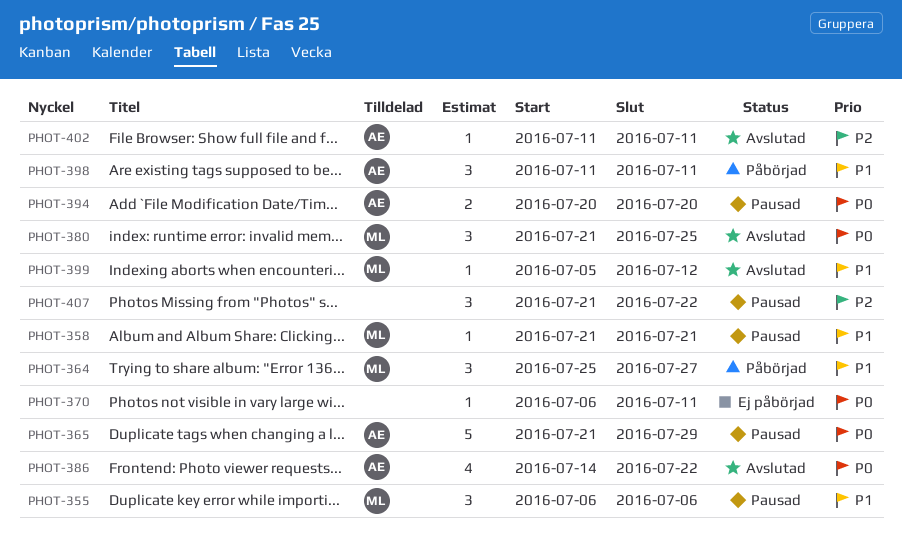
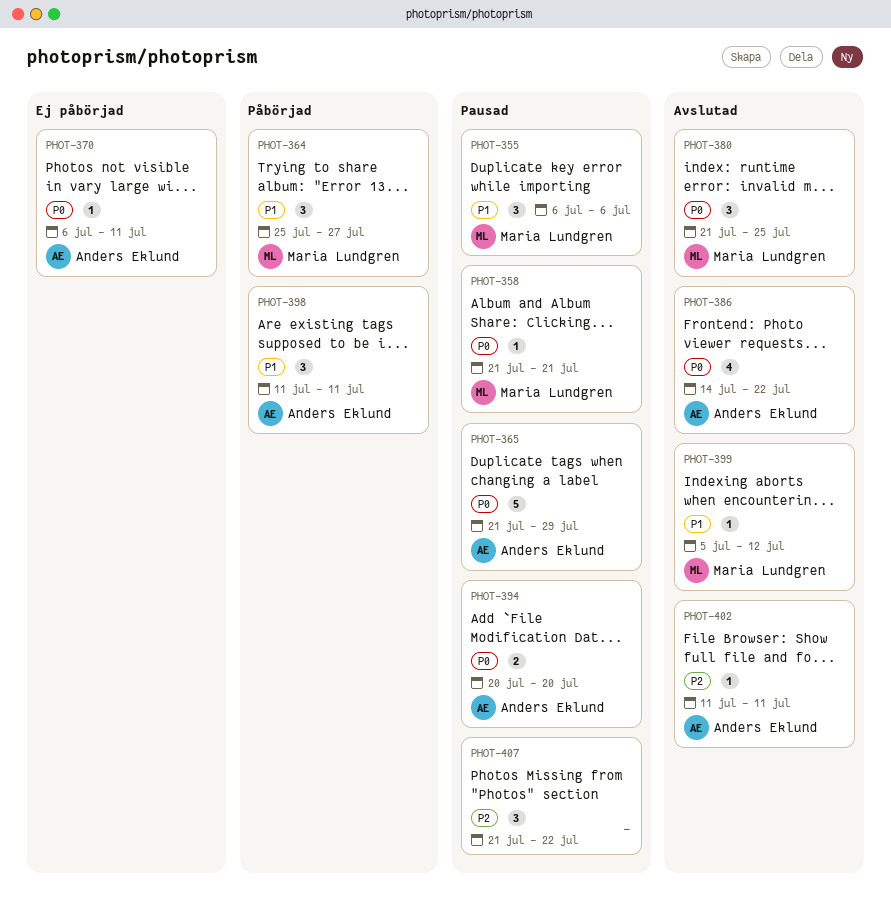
PHOT-358, priority: P1 -> P0
PHOT-370, owner: none -> Anders Eklund

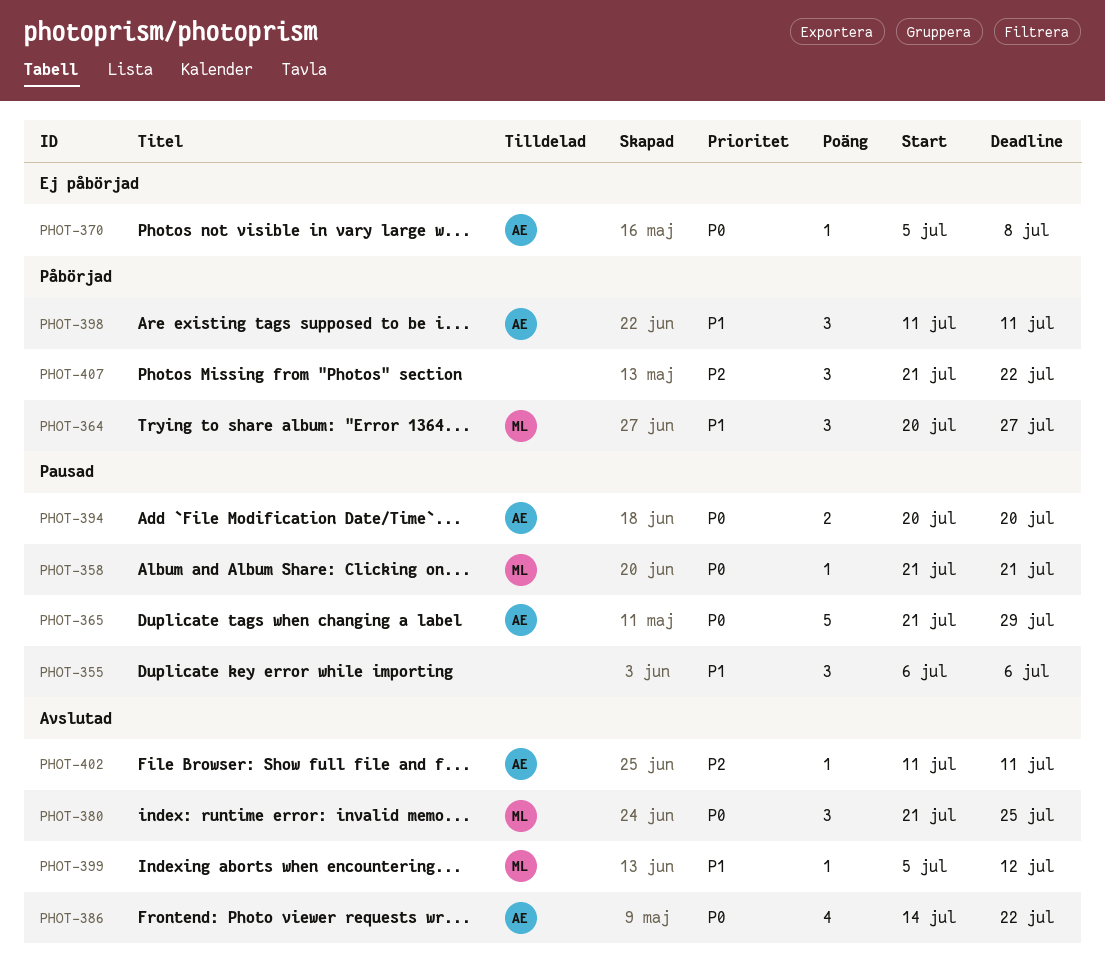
PHOT-355, owner: Maria Lundgren -> none
PHOT-364, start: Jul 25 -> Jul 20
PHOT-370, start: Jul 6 -> Jul 5
PHOT-370, due: Jul 11 -> Jul 8
PHOT-407, status: Pausad -> Påbörjad

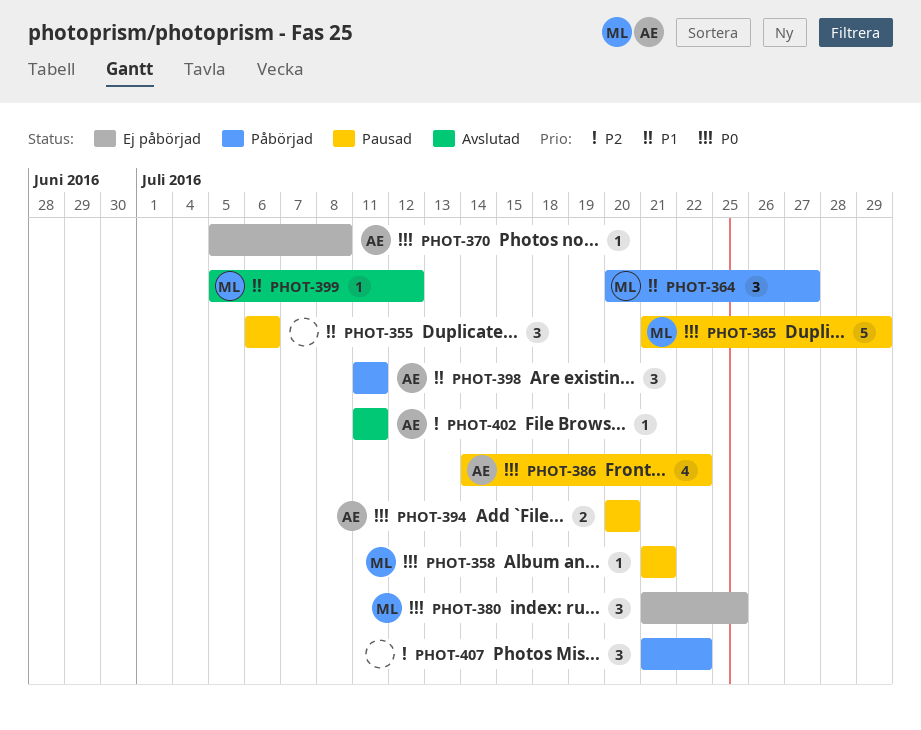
PHOT-365, owner: AE -> ML
PHOT-380, status: Avslutad -> Ej påbörjad
PHOT-386, status: Avslutad -> Pausad

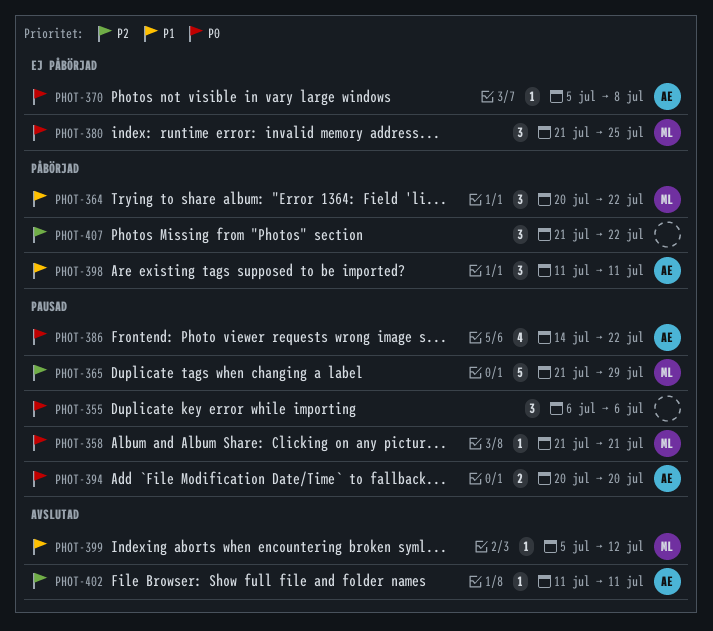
PHOT-355, priority: P1 -> P0
PHOT-364, due: Jul 27 -> Jul 22
PHOT-365, priority: P0 -> P2

